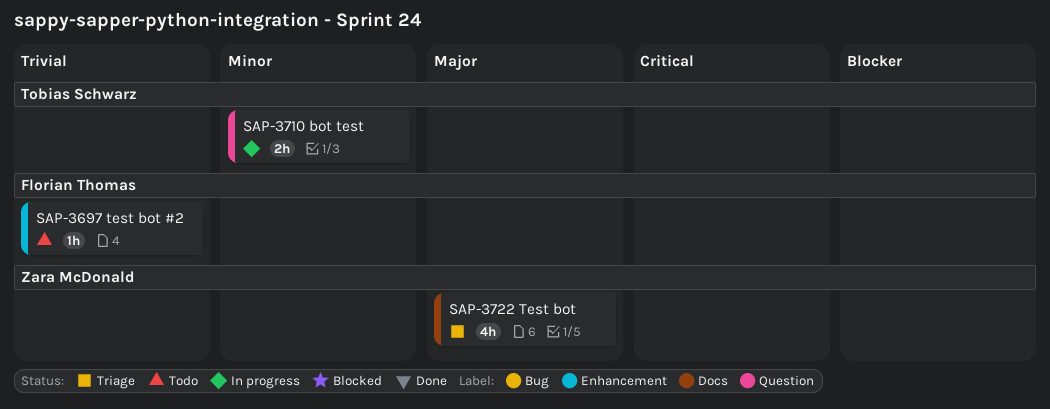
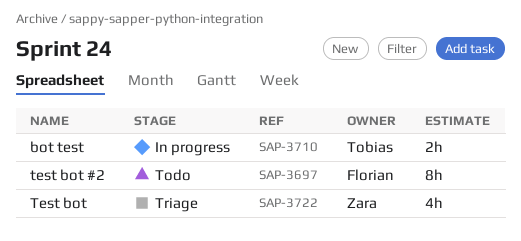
SAP-3697, estimate: 1h -> 8h

